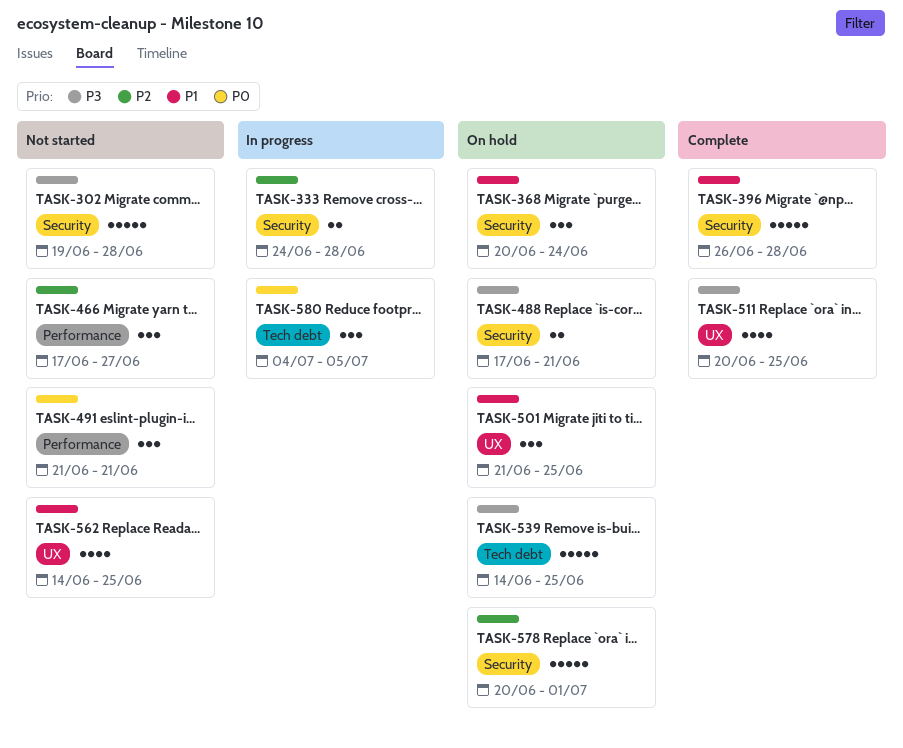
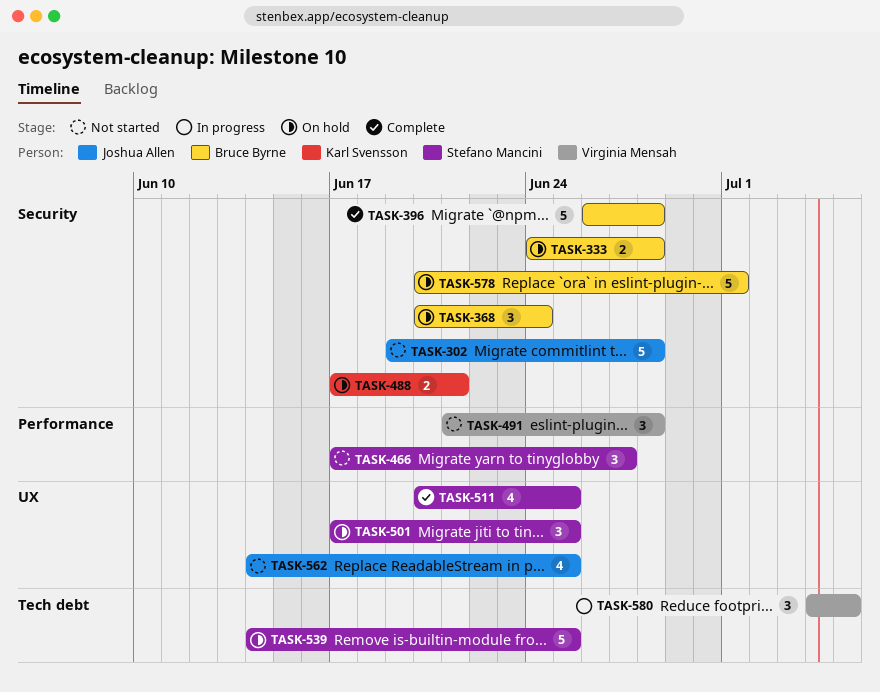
TASK-333, status: In progress -> On hold
TASK-491, due: Jun 21 -> Jun 28
TASK-501, start: Jun 21 -> Jun 17

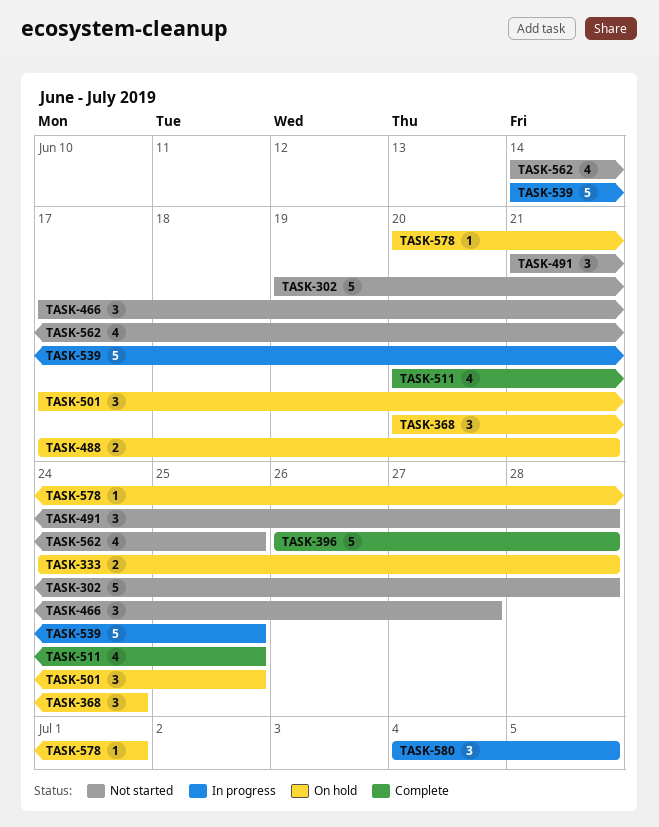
TASK-539, status: On hold -> In progress
TASK-578, estimate: 5 -> 1

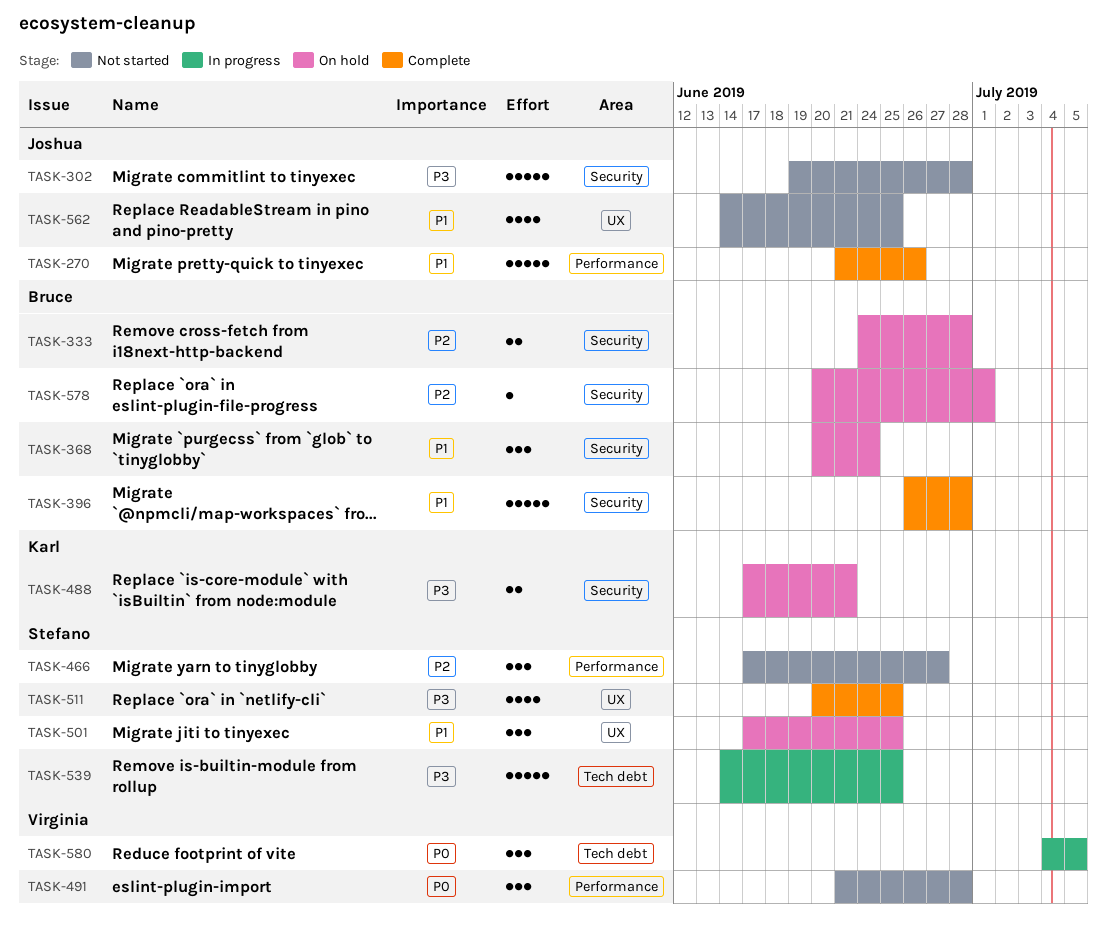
TASK-270: none -> present

